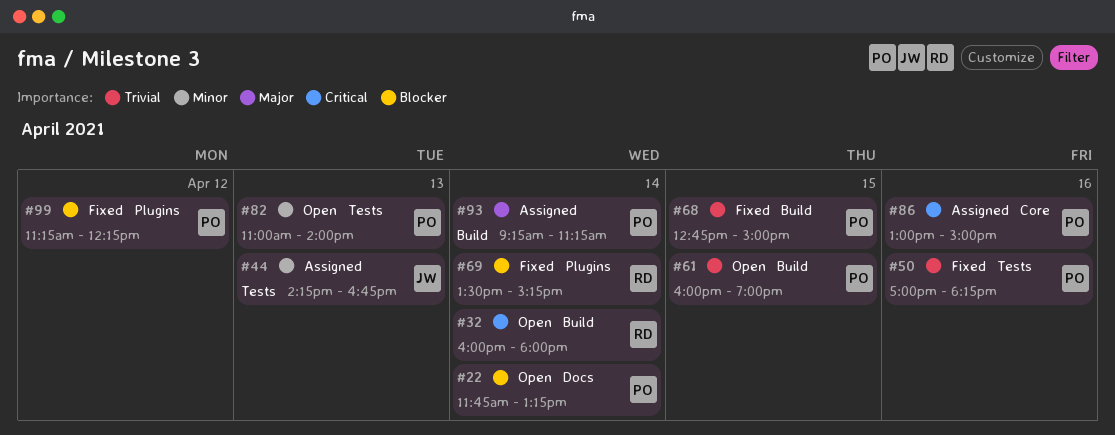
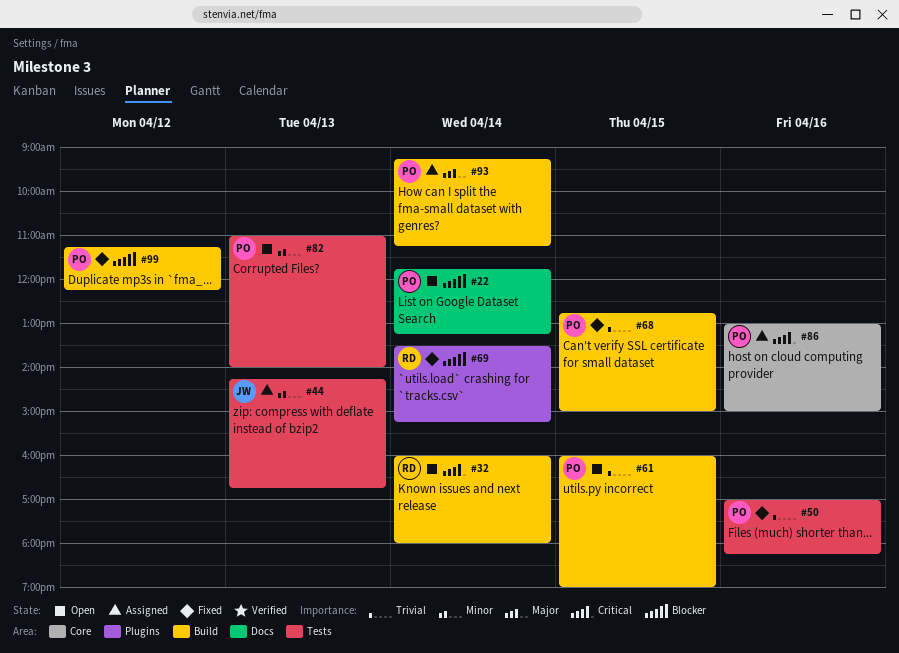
#99, label: Plugins -> Build

